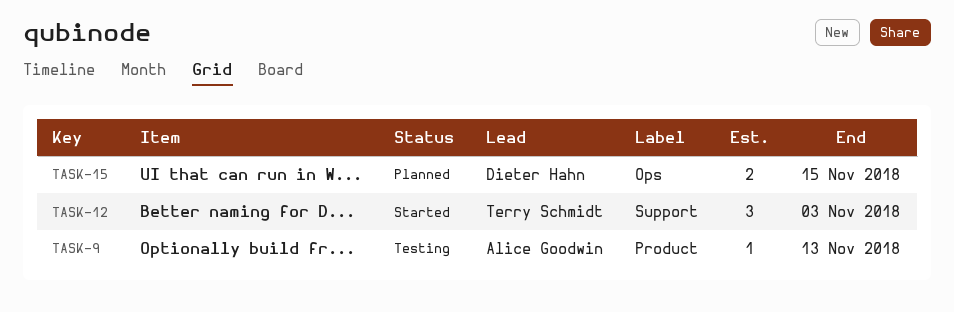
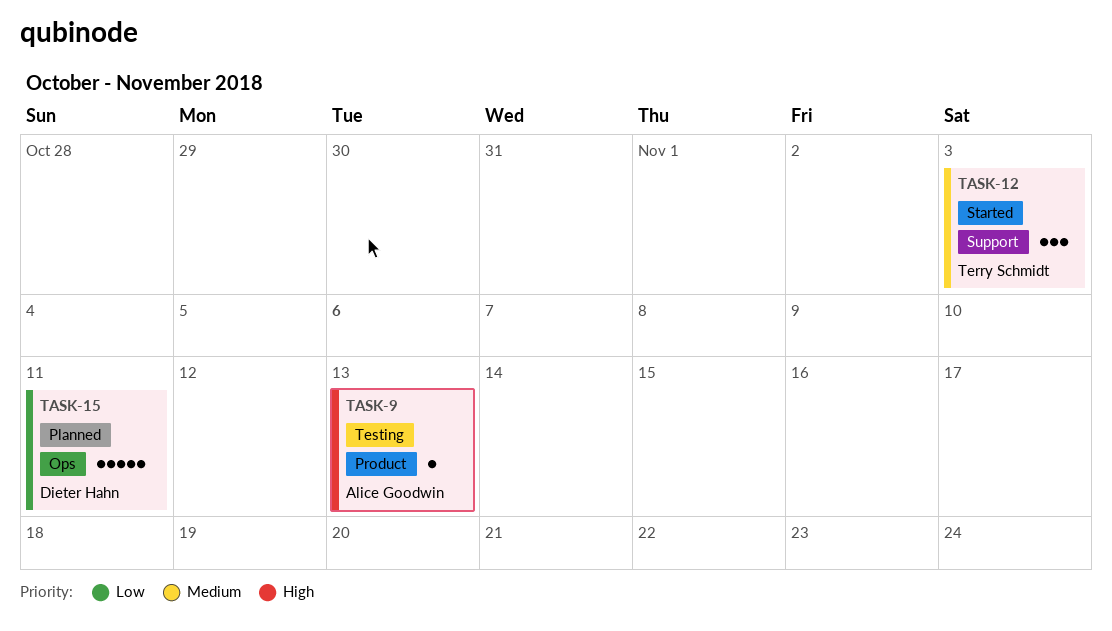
TASK-15, estimate: 2 -> 5
TASK-15, due: Nov 15 -> Nov 11

